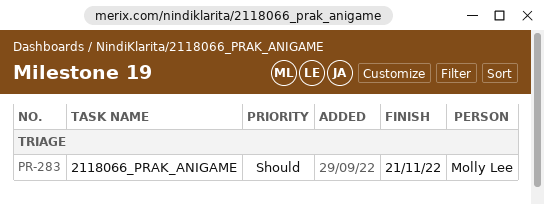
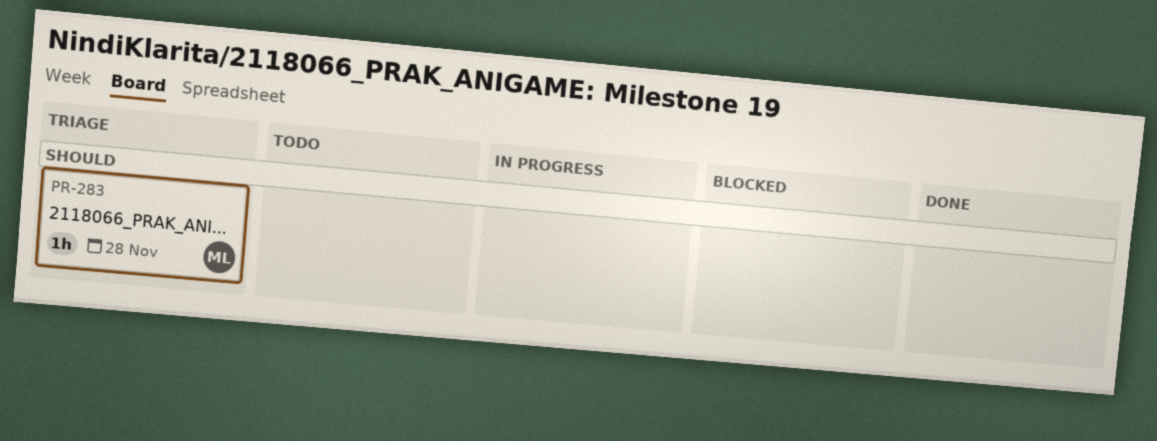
PR-283, due: Nov 21 -> Nov 28

